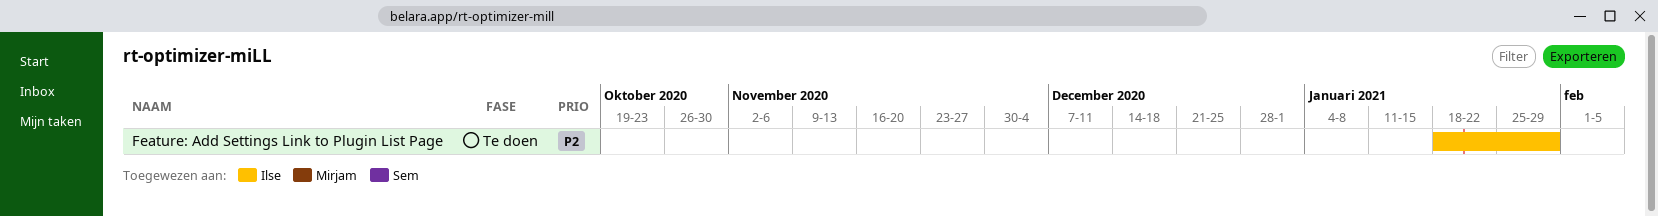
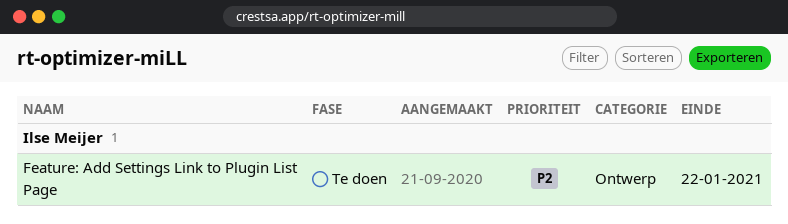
Feature: Add Settings Link to Plugin List Page, due: Jan 29 -> Jan 22

